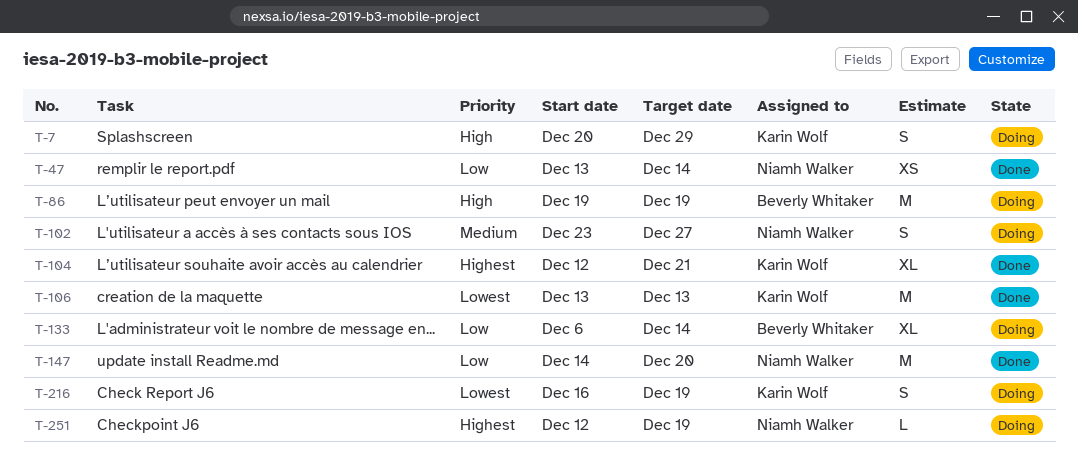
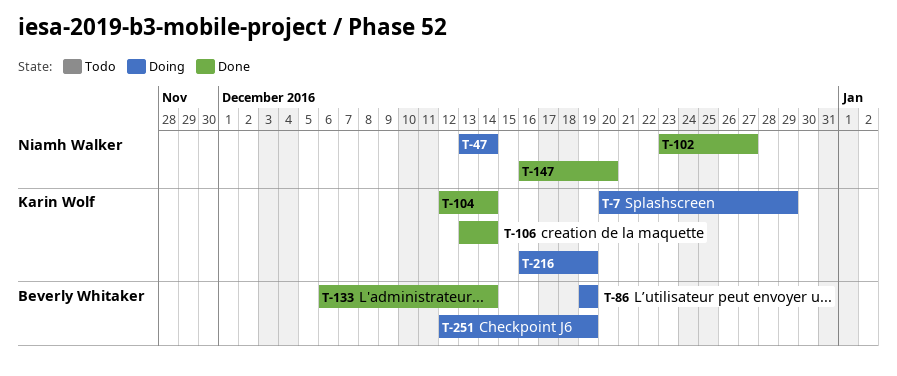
T-47, status: Done -> Doing
T-102, status: Doing -> Done
T-104, due: Dec 21 -> Dec 14
T-106, due: Dec 13 -> Dec 14
T-133, status: Doing -> Done
T-147, start: Dec 14 -> Dec 16
T-251, owner: Niamh Walker -> Beverly Whitaker

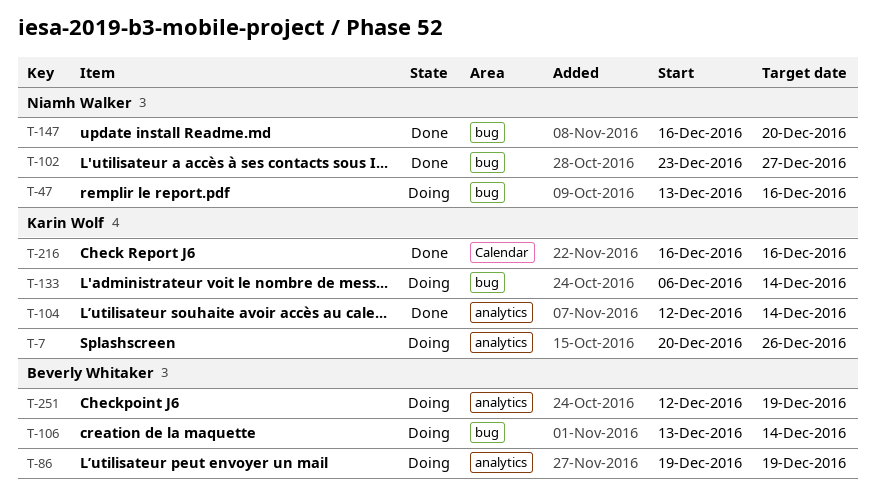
T-7, due: Dec 29 -> Dec 26
T-47, due: Dec 14 -> Dec 16
T-106, status: Done -> Doing
T-106, owner: Karin Wolf -> Beverly Whitaker
T-133, status: Done -> Doing
T-133, owner: Beverly Whitaker -> Karin Wolf
T-216, status: Doing -> Done
T-216, due: Dec 19 -> Dec 16

